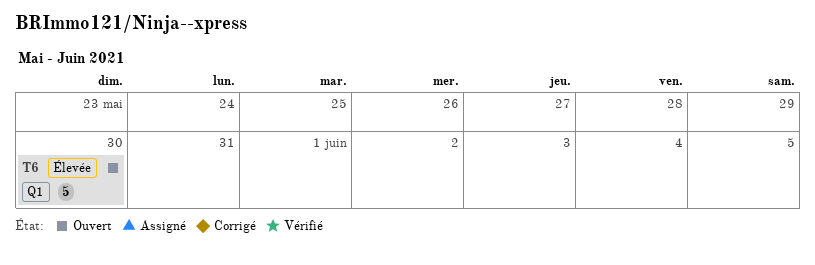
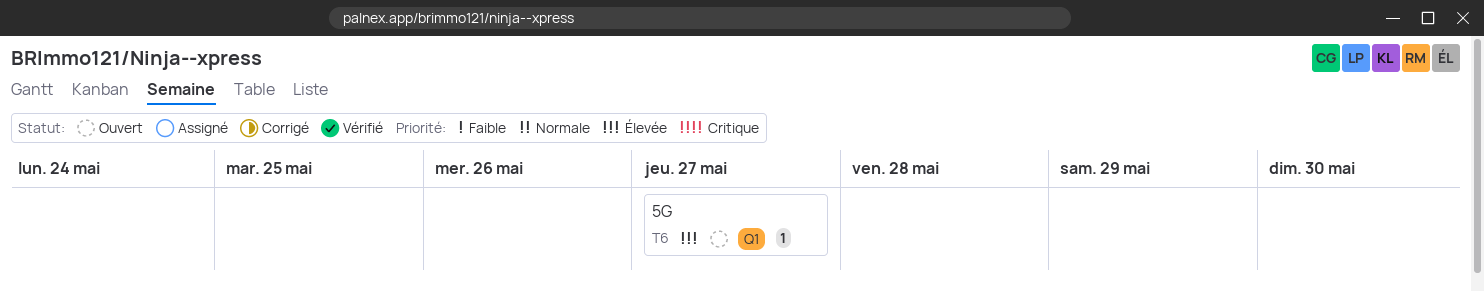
T6, estimate: 5 -> 1
T6, due: May 30 -> May 27

